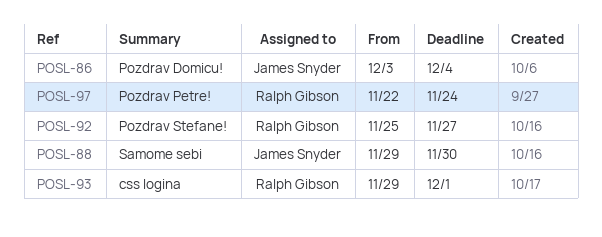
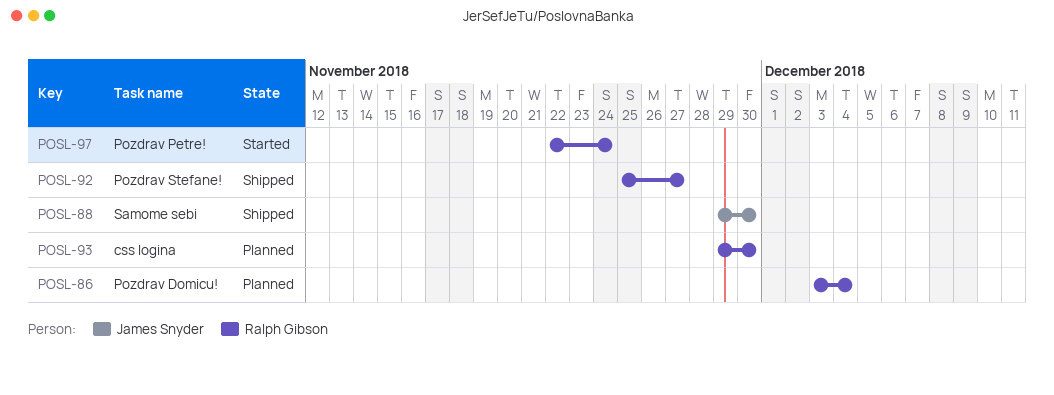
POSL-86, owner: James Snyder -> Ralph Gibson
POSL-93, due: Dec 1 -> Nov 30

